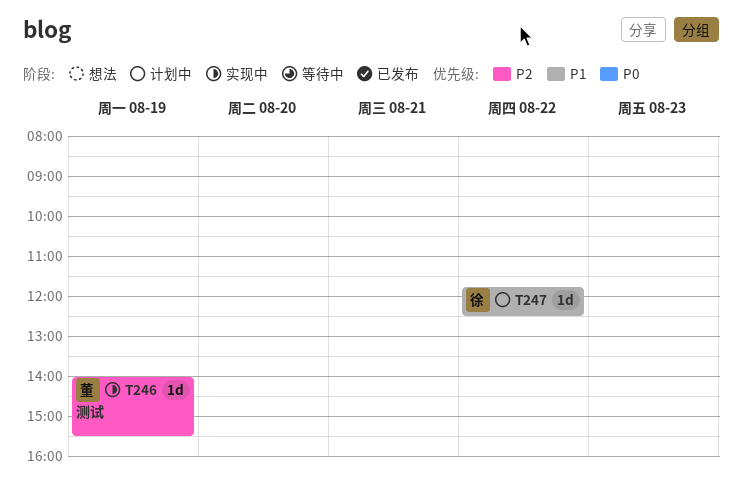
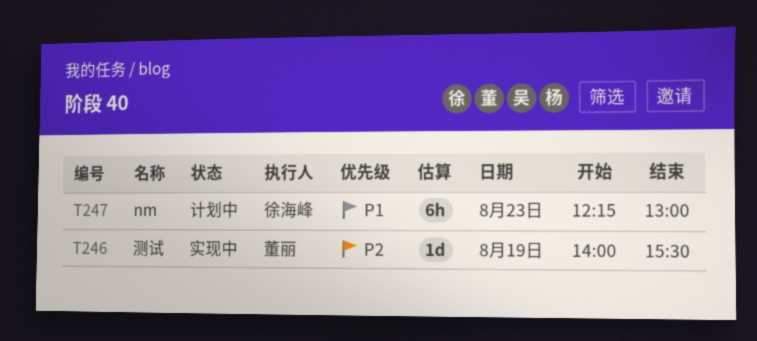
T247, estimate: 1d -> 6h
T247, day: Aug 22 -> Aug 23
T247, begins: 11:45 -> 12:15
T247, ends: 12:30 -> 13:00

